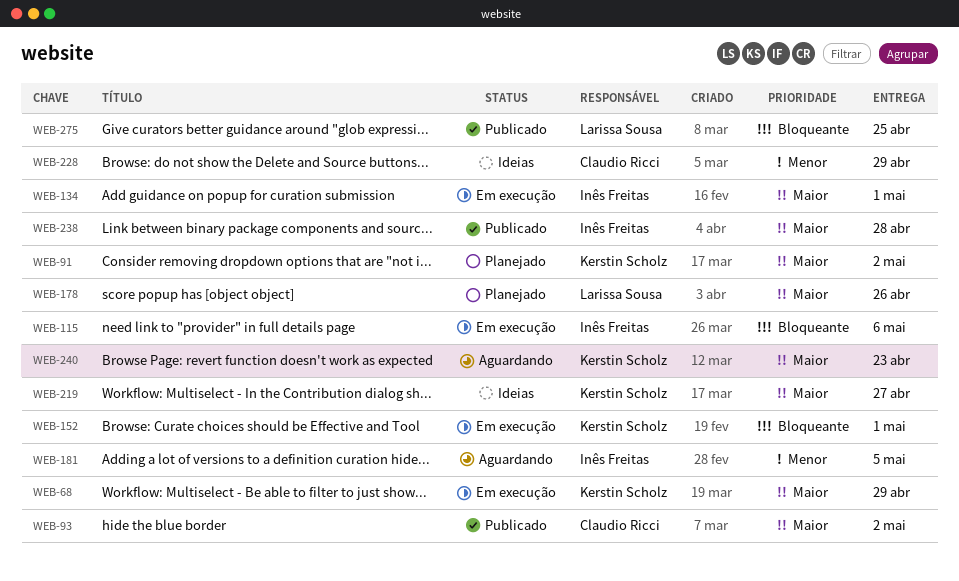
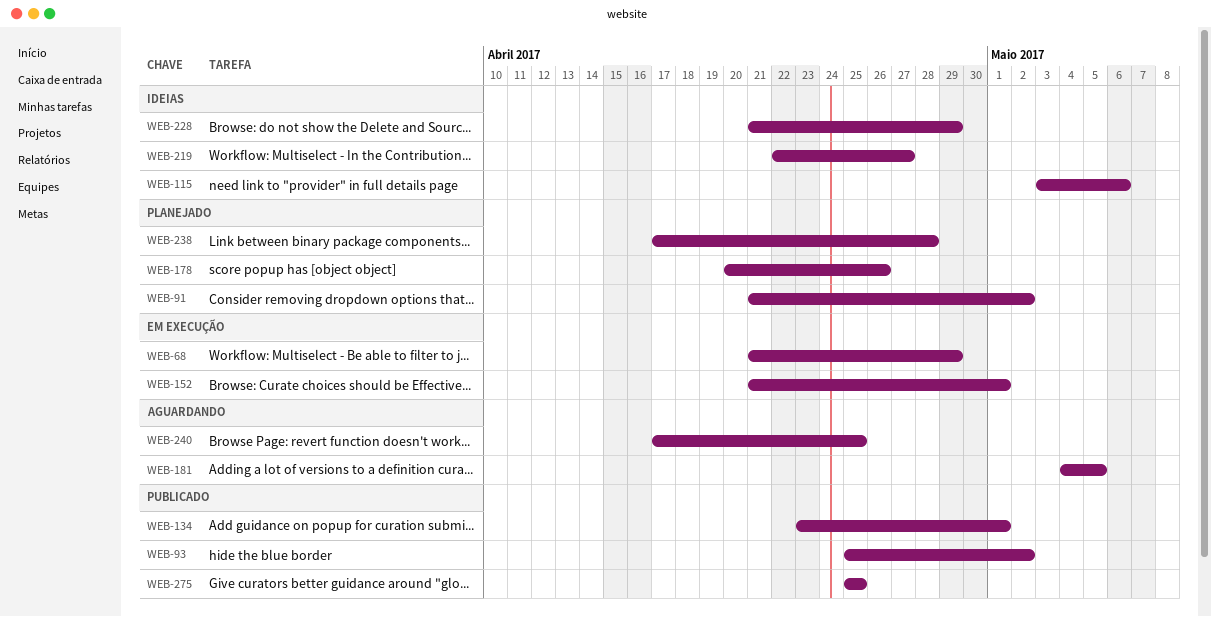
WEB-115, status: Em execução -> Ideias
WEB-134, status: Em execução -> Publicado
WEB-238, status: Publicado -> Planejado
WEB-240, due: Apr 23 -> Apr 25

